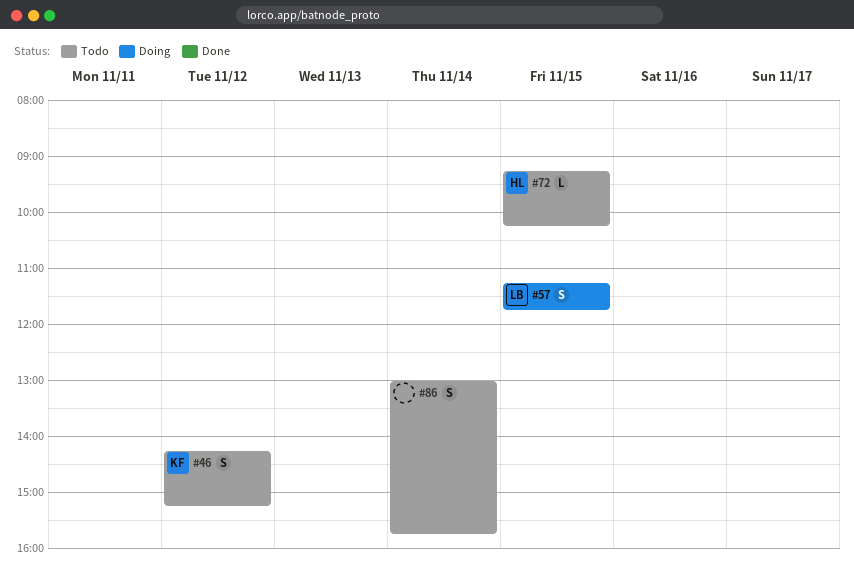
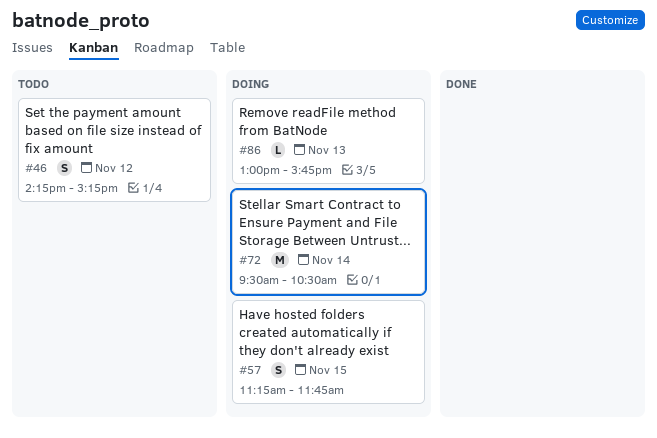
#72, status: Todo -> Doing
#72, estimate: L -> M
#72, day: Nov 15 -> Nov 14
#72, begins: 09:15 -> 09:30
#72, ends: 10:15 -> 10:30
#86, status: Todo -> Doing
#86, estimate: S -> L
#86, day: Nov 14 -> Nov 13

